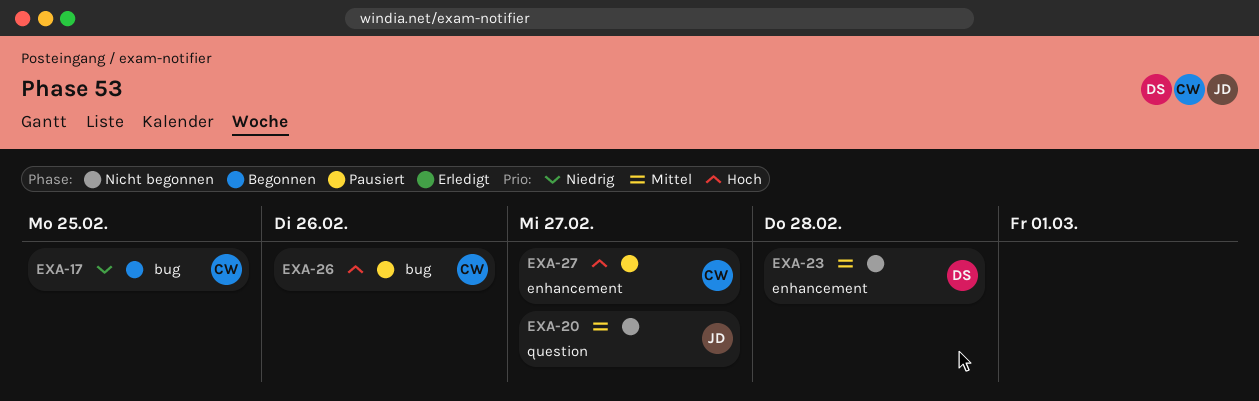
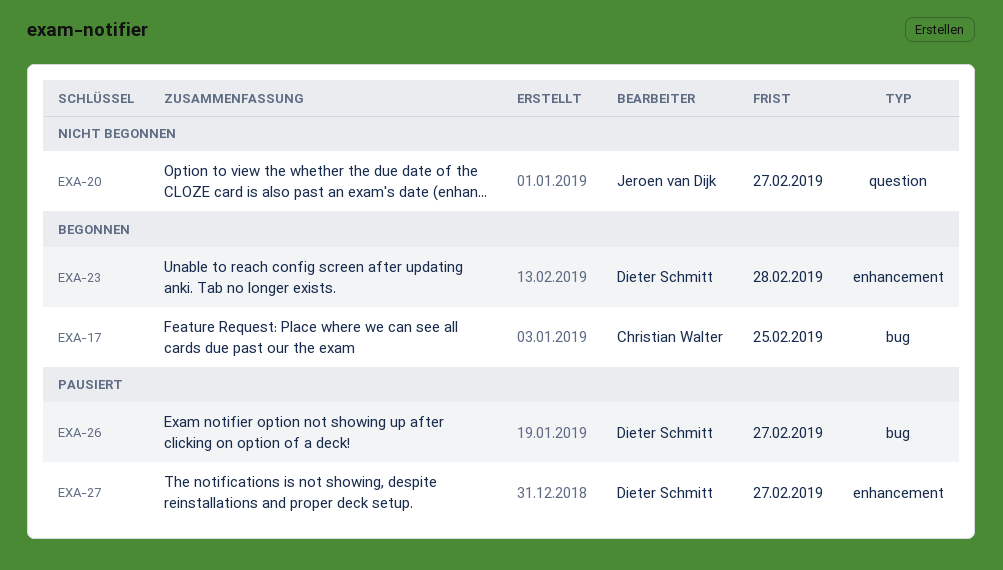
EXA-23, status: Nicht begonnen -> Begonnen
EXA-26, owner: Christian Walter -> Dieter Schmitt
EXA-26, due: Feb 26 -> Feb 27
EXA-27, owner: Christian Walter -> Dieter Schmitt

